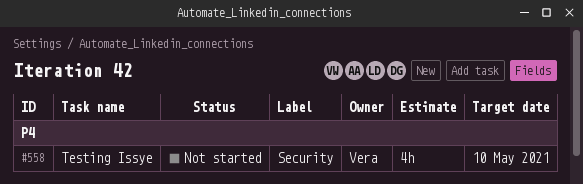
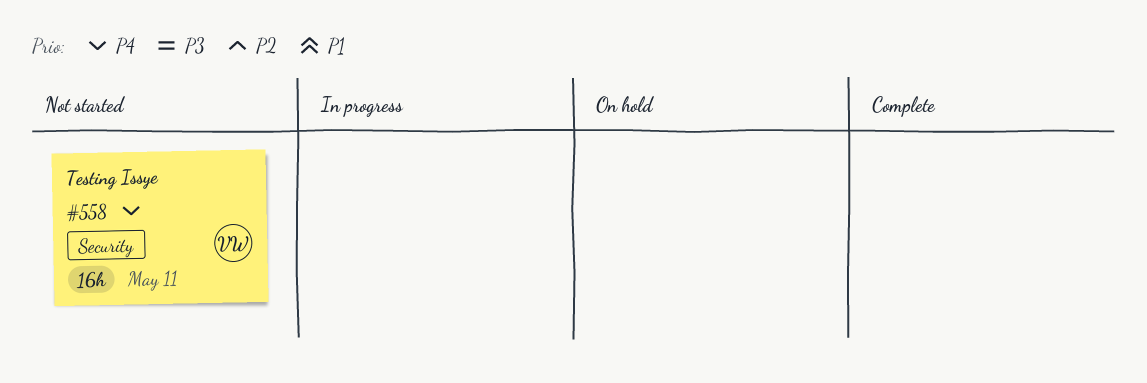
#558, estimate: 4h -> 16h
#558, due: May 10 -> May 11

